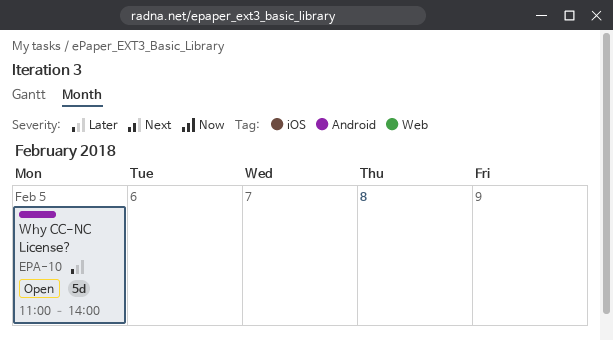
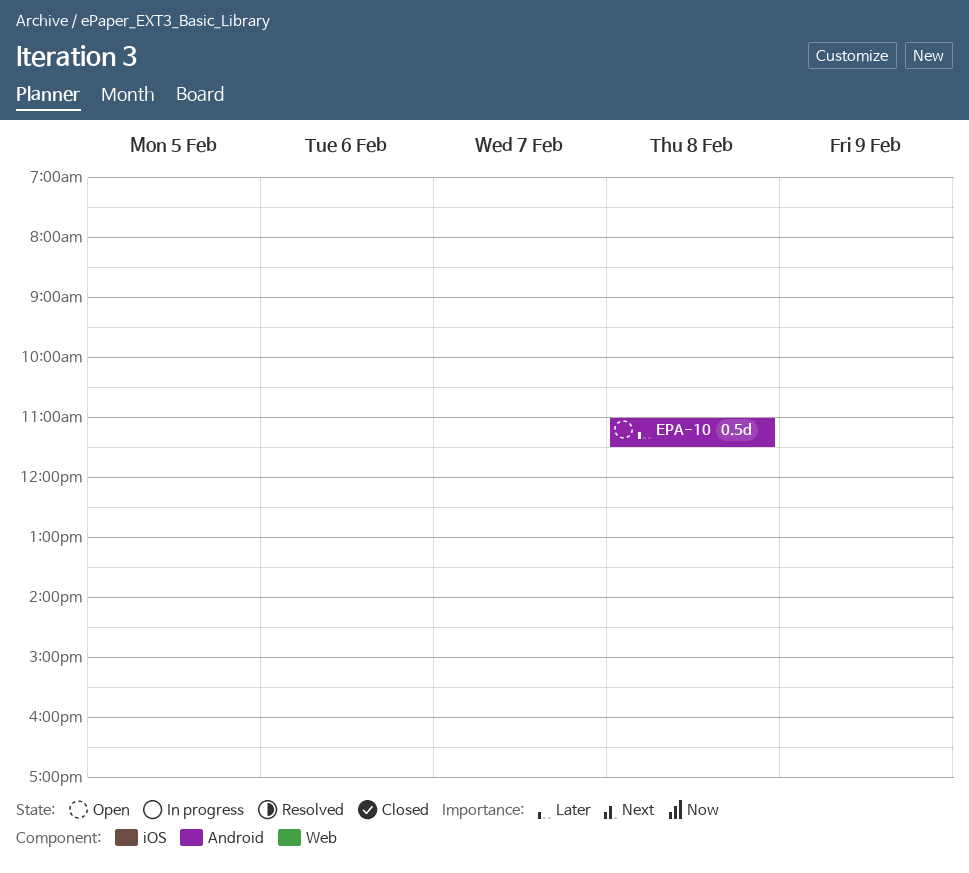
EPA-10, estimate: 5d -> 0.5d
EPA-10, day: Feb 5 -> Feb 8
EPA-10, ends: 14:00 -> 11:30

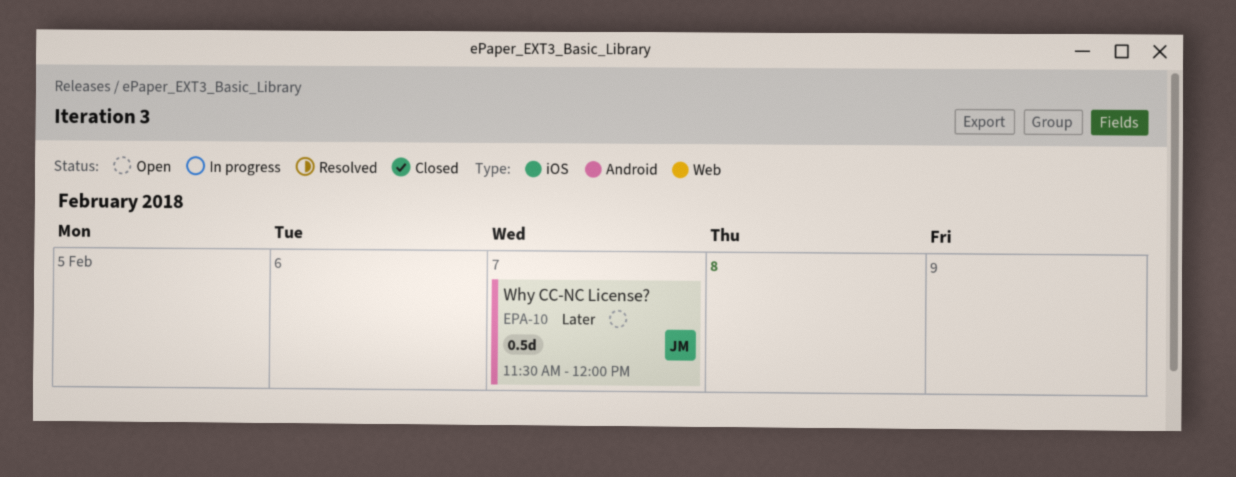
EPA-10, day: Feb 8 -> Feb 7
EPA-10, begins: 11:00 -> 11:30
EPA-10, ends: 11:30 -> 12:00

